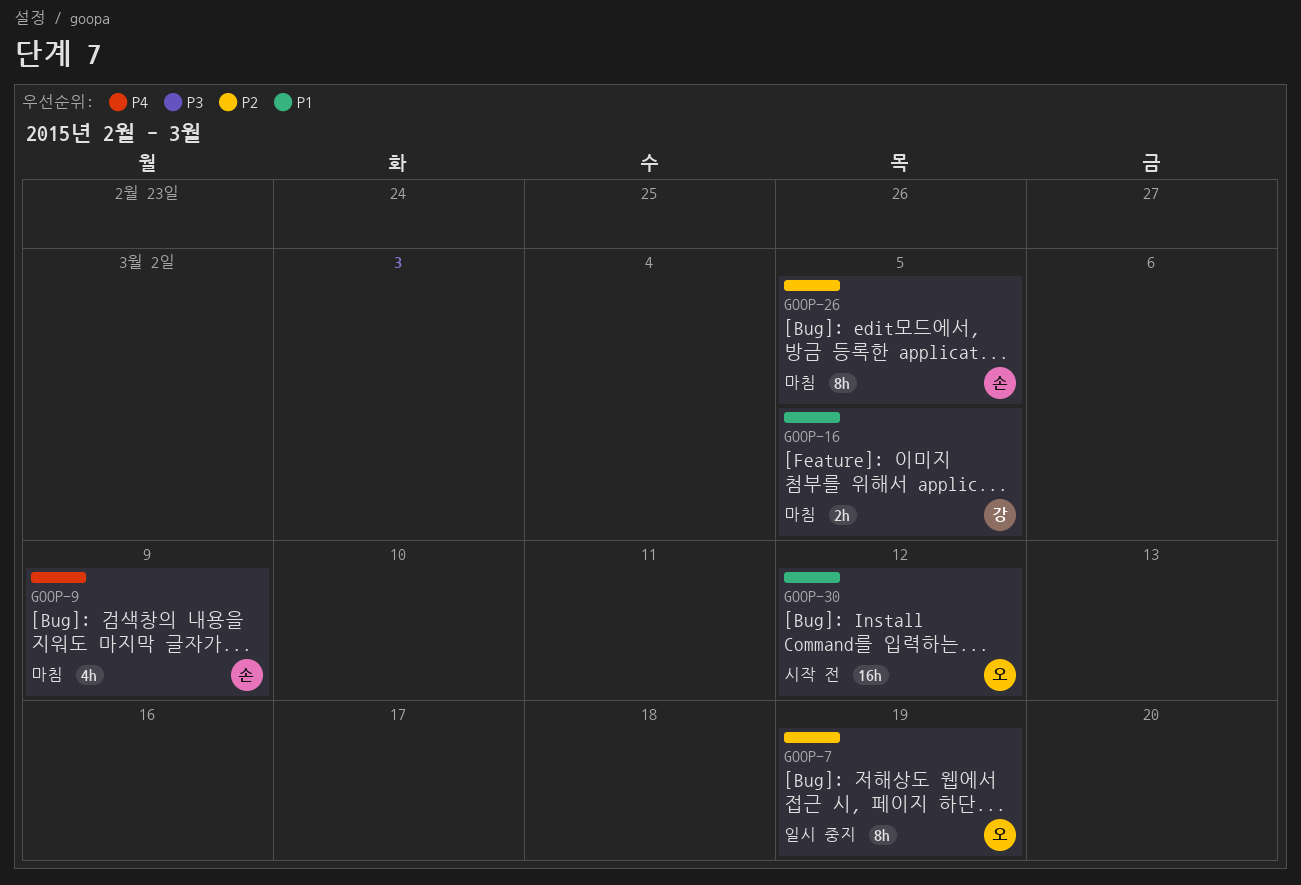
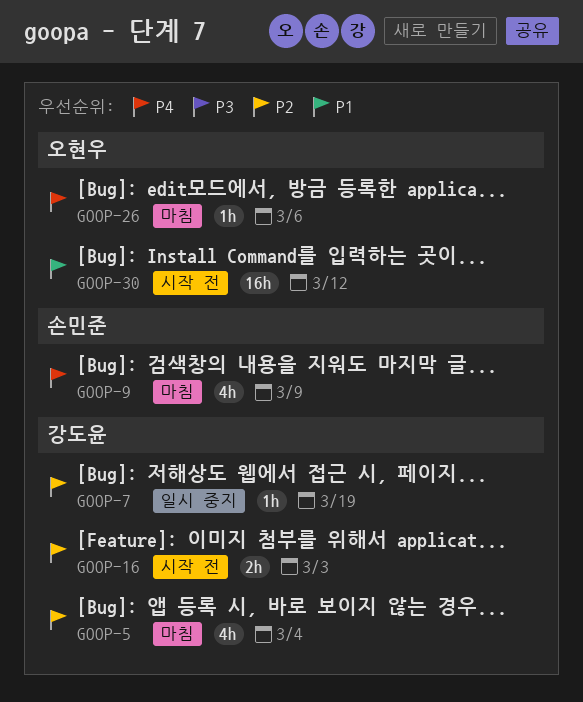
GOOP-5: none -> present
GOOP-7, owner: 오현우 -> 강도윤
GOOP-7, estimate: 8h -> 1h
GOOP-16, status: 마침 -> 시작 전
GOOP-16, priority: P1 -> P2
GOOP-16, due: Mar 5 -> Mar 3
GOOP-26, owner: 손민준 -> 오현우
GOOP-26, priority: P2 -> P4
GOOP-26, estimate: 8h -> 1h
GOOP-26, due: Mar 5 -> Mar 6

